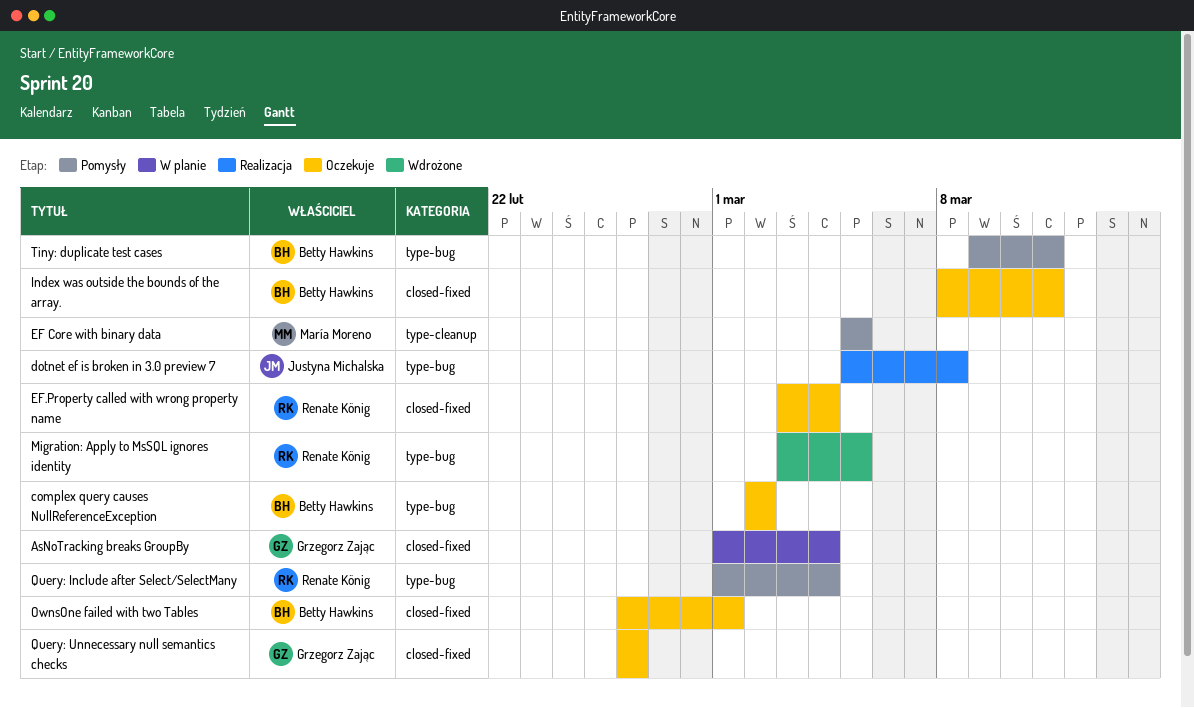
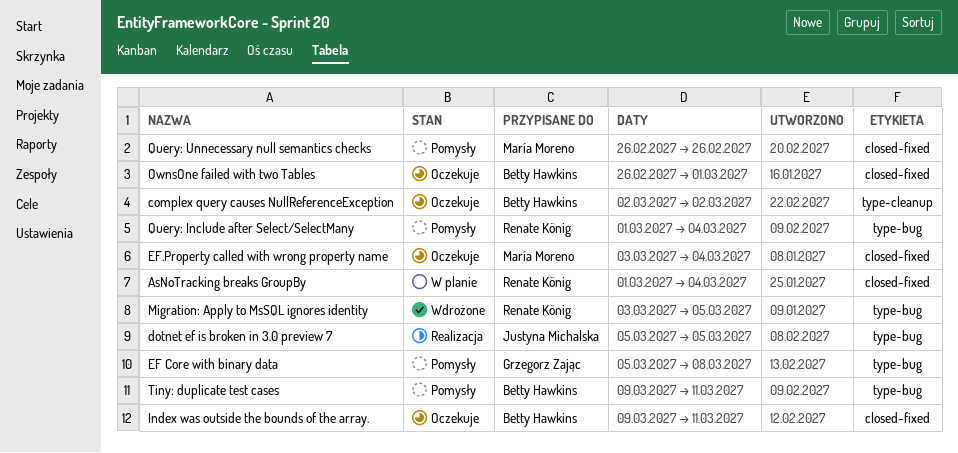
AsNoTracking breaks GroupBy, owner: Grzegorz Zając -> Renate König
complex query causes NullReferenceException, label: type-bug -> type-cleanup
dotnet ef is broken in 3.0 preview 7, due: Mar 8 -> Mar 5
EF Core with binary data, owner: María Moreno -> Grzegorz Zając
EF Core with binary data, label: type-cleanup -> type-bug
EF Core with binary data, due: Mar 5 -> Mar 8
EF.Property called with wrong property name, owner: Renate König -> María Moreno
Index was outside the bounds of the array., start: Mar 8 -> Mar 9
Query: Unnecessary null semantics checks, status: Oczekuje -> Pomysły
Query: Unnecessary null semantics checks, owner: Grzegorz Zając -> María Moreno

